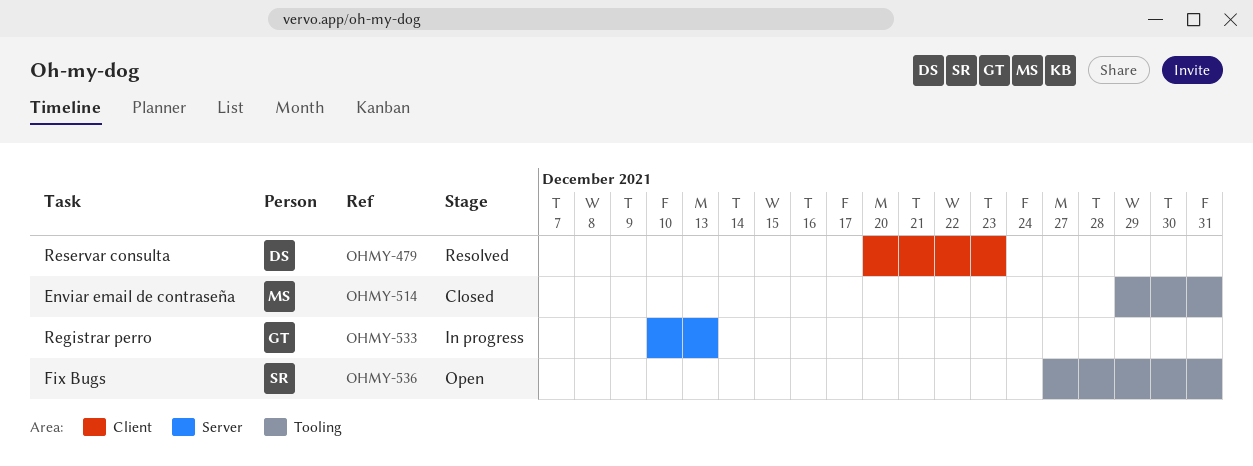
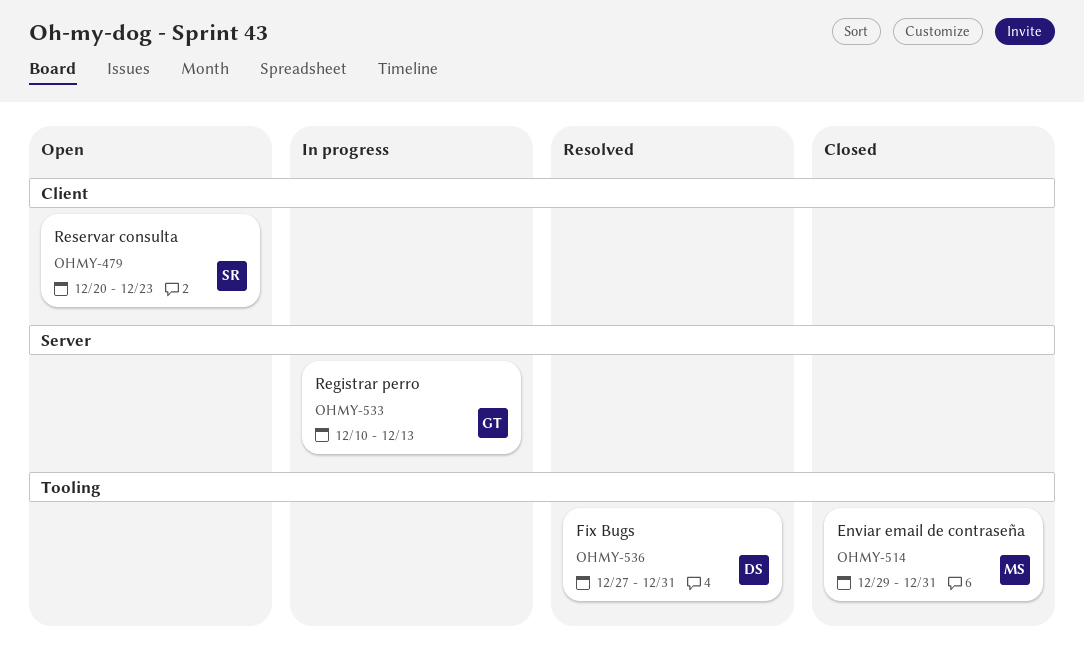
OHMY-479, status: Resolved -> Open
OHMY-479, owner: DS -> SR
OHMY-536, status: Open -> Resolved
OHMY-536, owner: SR -> DS

